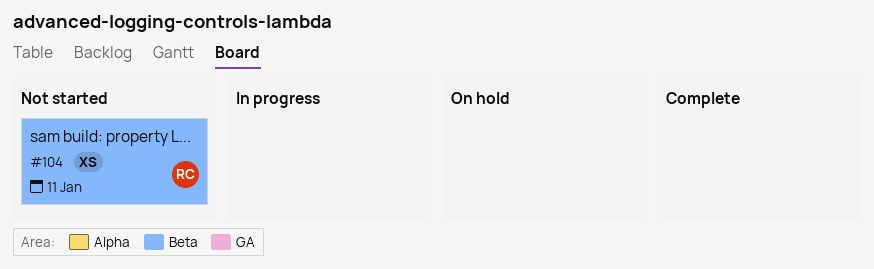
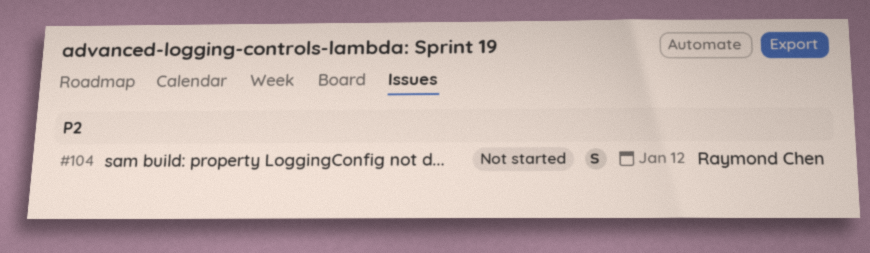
#104, estimate: XS -> S
#104, due: Jan 11 -> Jan 12

